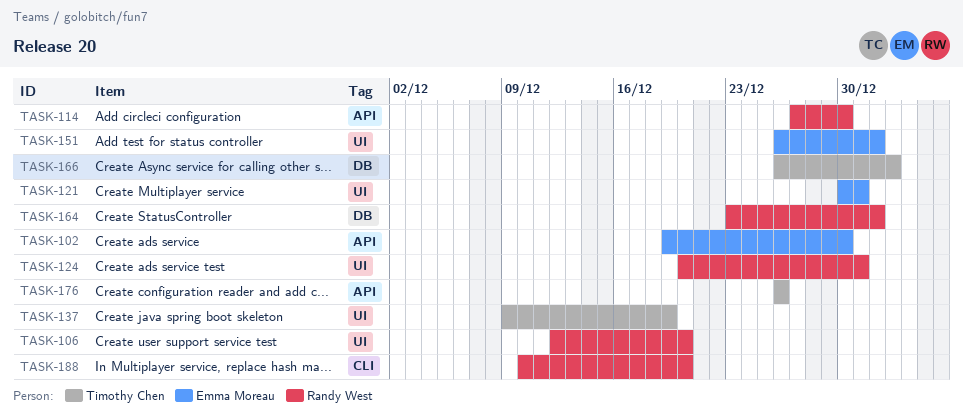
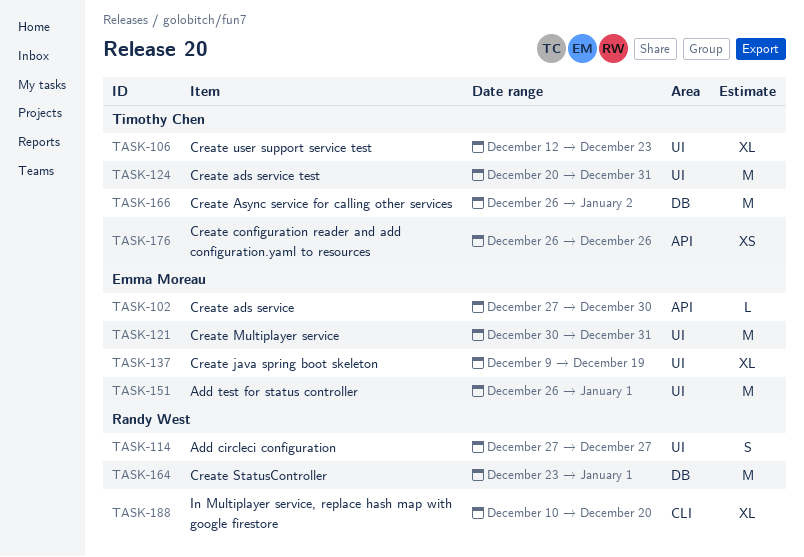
TASK-102, start: Dec 19 -> Dec 27
TASK-106, owner: Randy West -> Timothy Chen
TASK-106, due: Dec 20 -> Dec 23
TASK-114, label: API -> UI
TASK-114, due: Dec 30 -> Dec 27
TASK-124, owner: Randy West -> Timothy Chen
TASK-137, owner: Timothy Chen -> Emma Moreau

